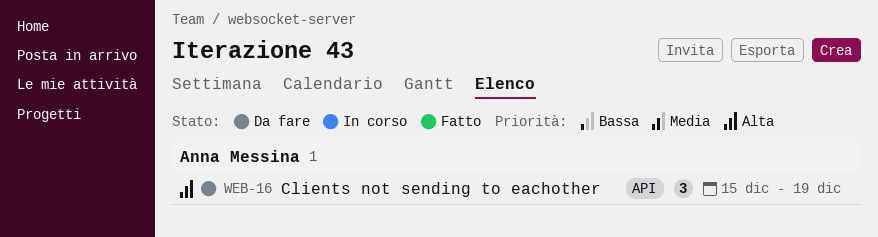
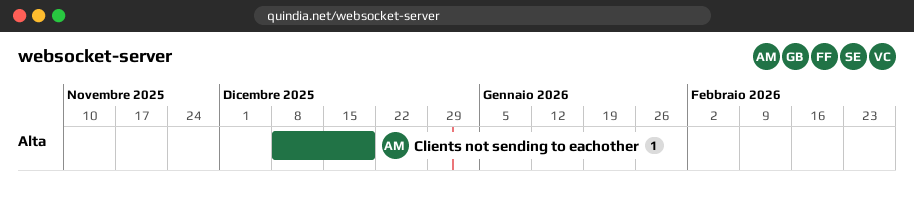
Clients not sending to eachother, estimate: 3 -> 1
Clients not sending to eachother, start: Dec 15 -> Dec 8

